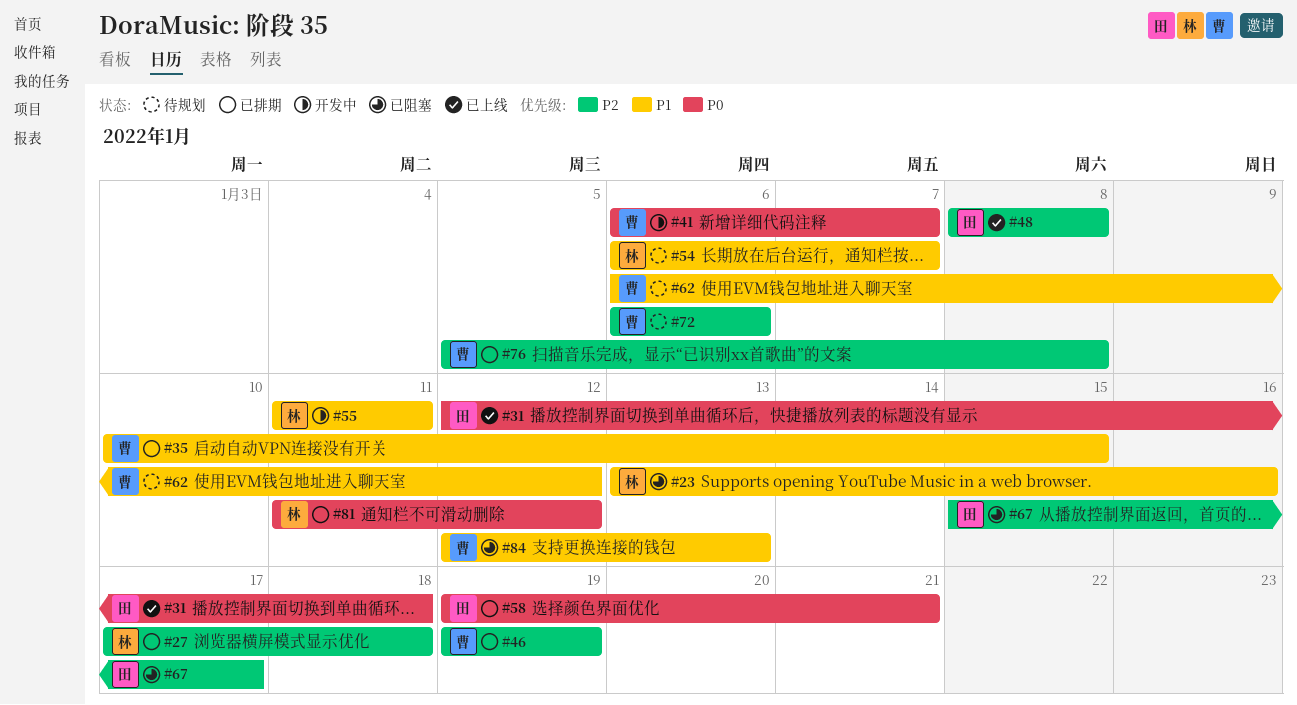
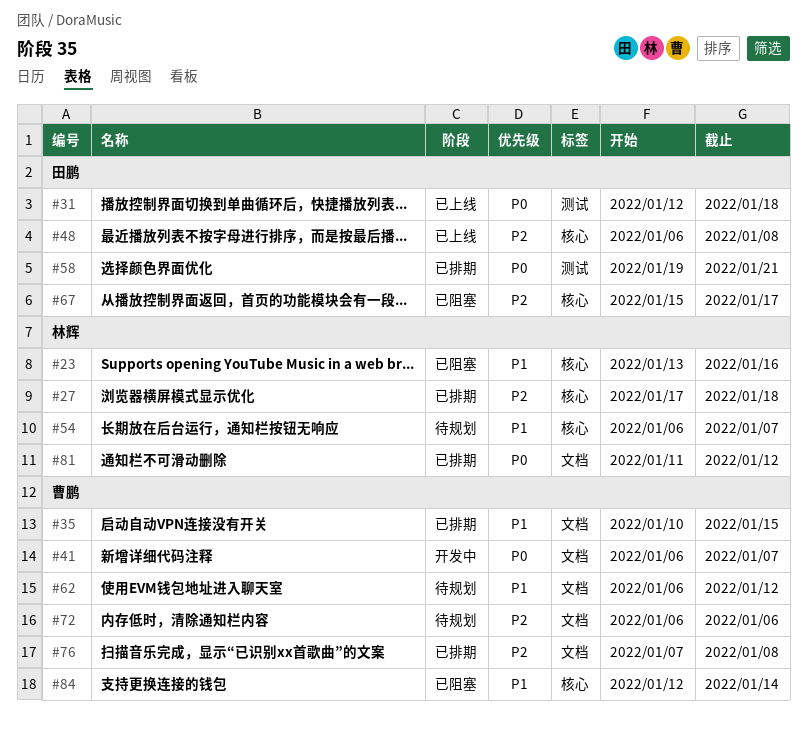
#46: present -> none
#48, start: Jan 8 -> Jan 6
#55: present -> none
#76, start: Jan 5 -> Jan 7
#84, due: Jan 13 -> Jan 14

